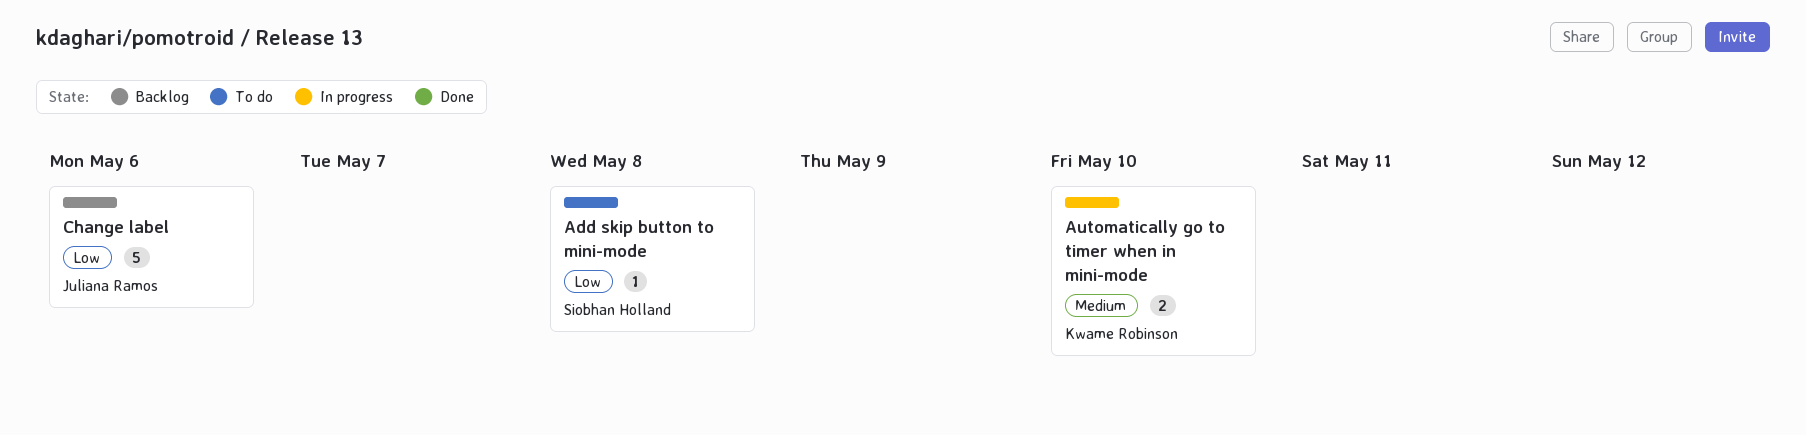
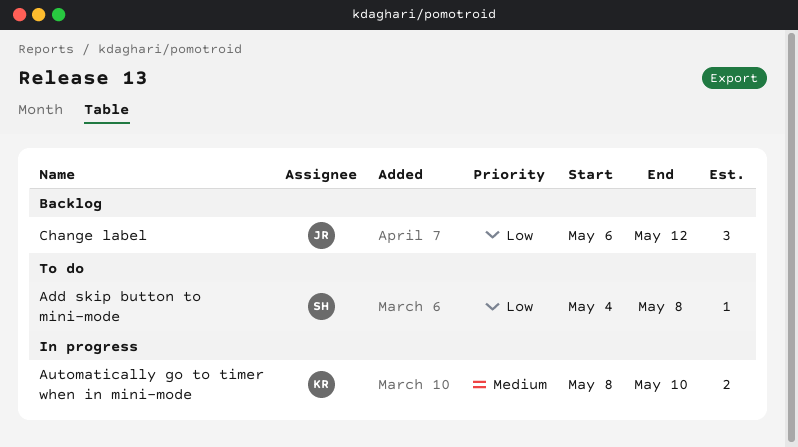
Change label, estimate: 5 -> 3
Change label, due: May 6 -> May 12

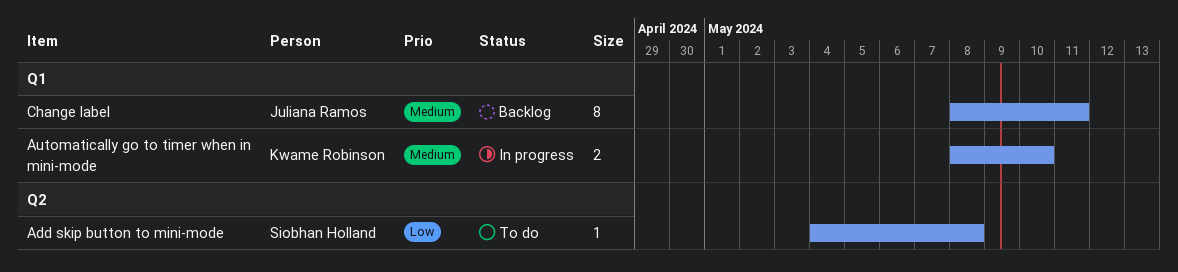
Change label, priority: Low -> Medium
Change label, estimate: 3 -> 8
Change label, start: May 6 -> May 8
Change label, due: May 12 -> May 11

